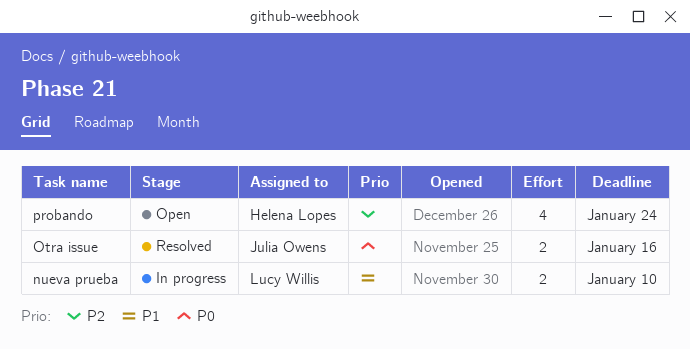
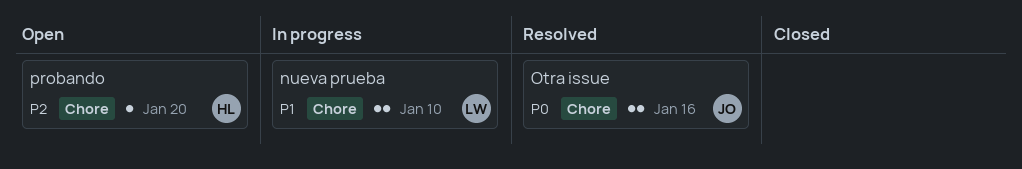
probando, estimate: 4 -> 1
probando, due: Jan 24 -> Jan 20

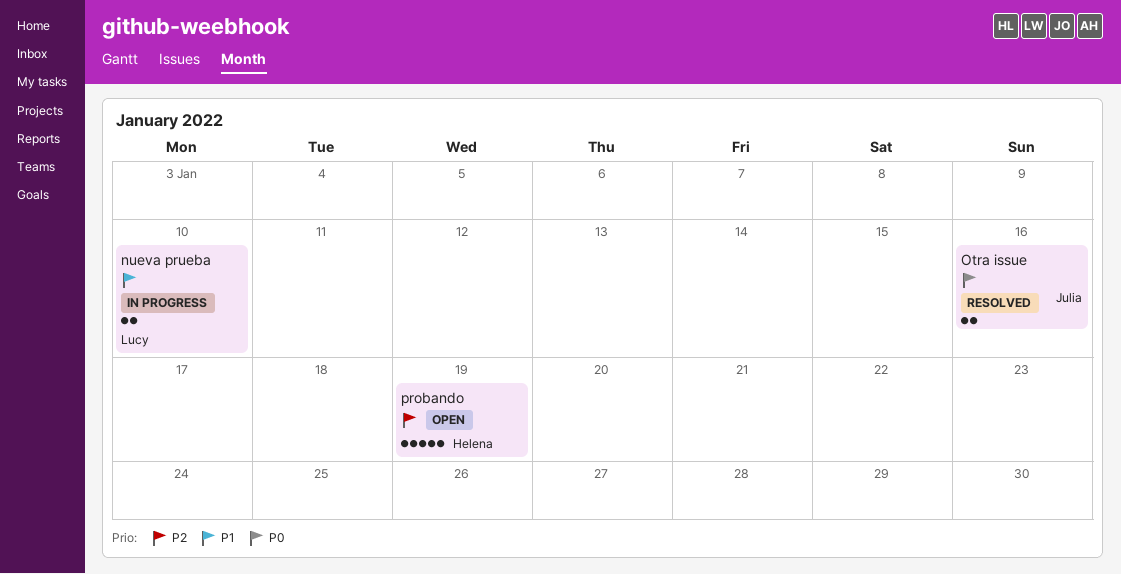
probando, estimate: 1 -> 5
probando, due: Jan 20 -> Jan 19

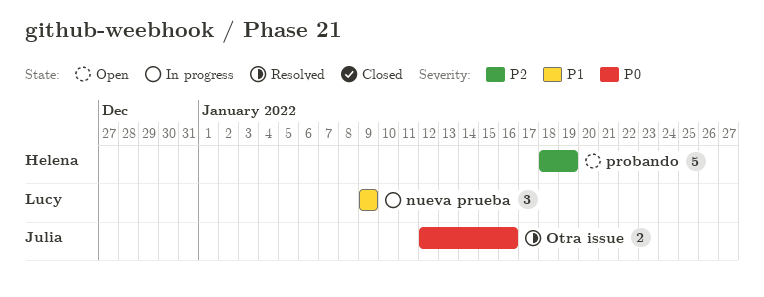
nueva prueba, estimate: 2 -> 3
nueva prueba, due: Jan 10 -> Jan 9

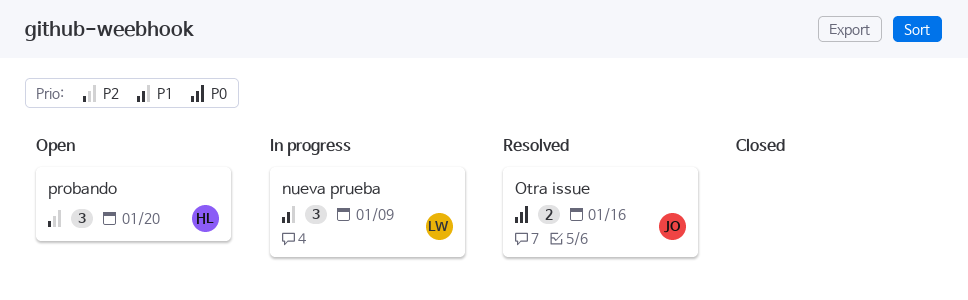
probando, estimate: 5 -> 3
probando, due: Jan 19 -> Jan 20

